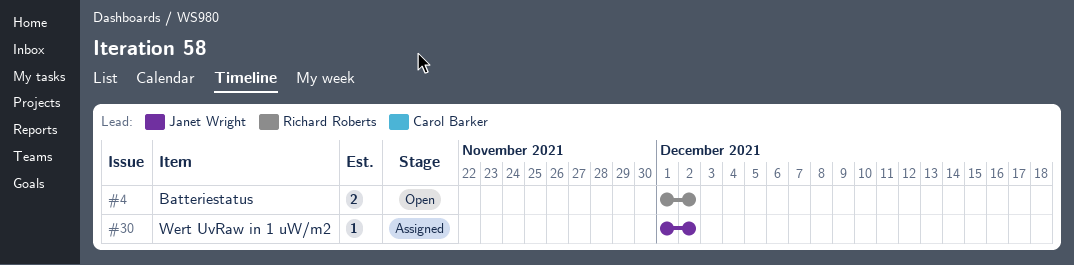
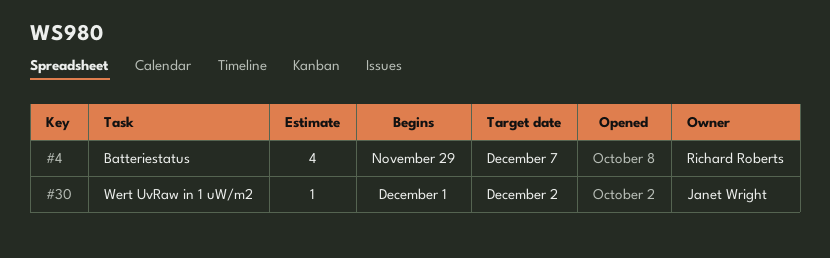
#4, estimate: 2 -> 4
#4, start: Dec 1 -> Nov 29
#4, due: Dec 2 -> Dec 7

